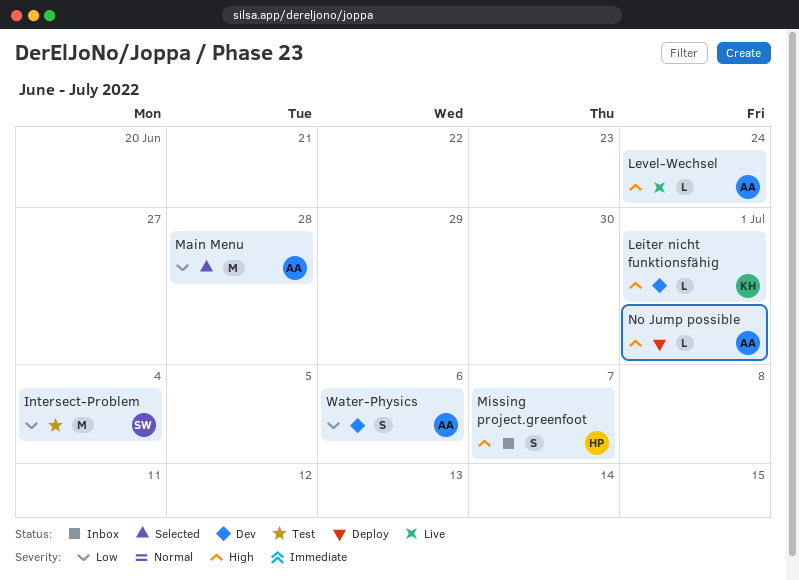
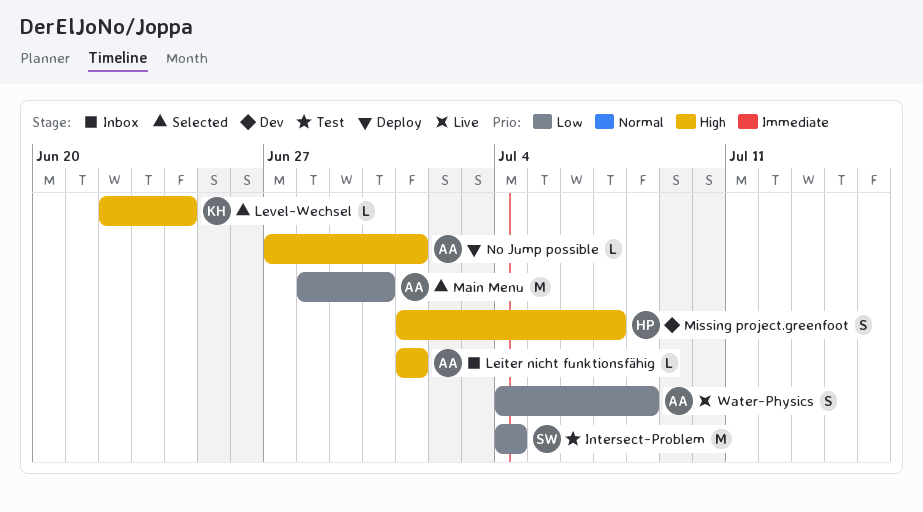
Leiter nicht funktionsfähig, status: Dev -> Inbox
Leiter nicht funktionsfähig, owner: KH -> AA
Level-Wechsel, status: Live -> Selected
Level-Wechsel, owner: AA -> KH
Main Menu, due: Jun 28 -> Jun 30
Missing project.greenfoot, status: Inbox -> Dev
Water-Physics, status: Dev -> Live
Water-Physics, due: Jul 6 -> Jul 8

